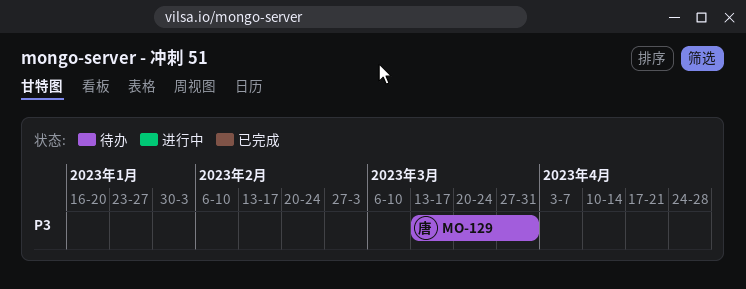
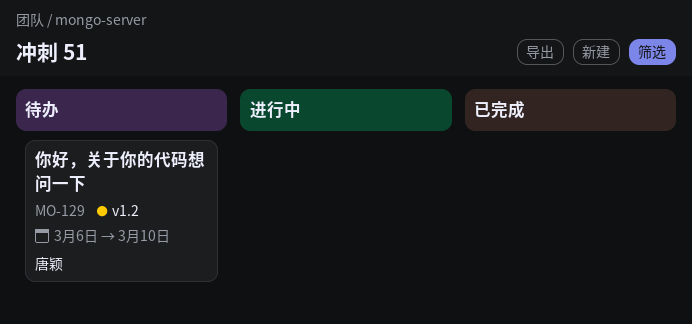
MO-129, start: Mar 13 -> Mar 6
MO-129, due: Mar 31 -> Mar 10

